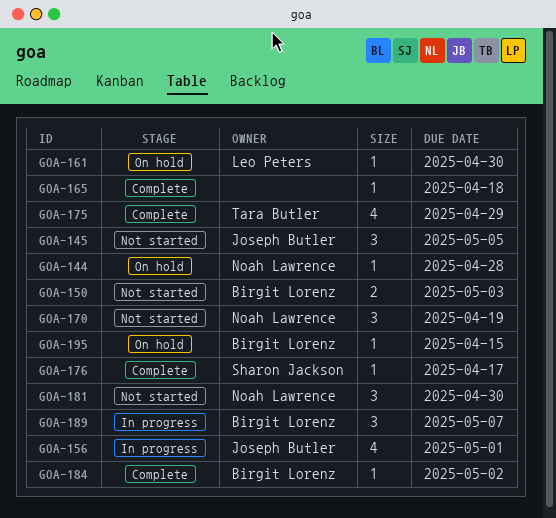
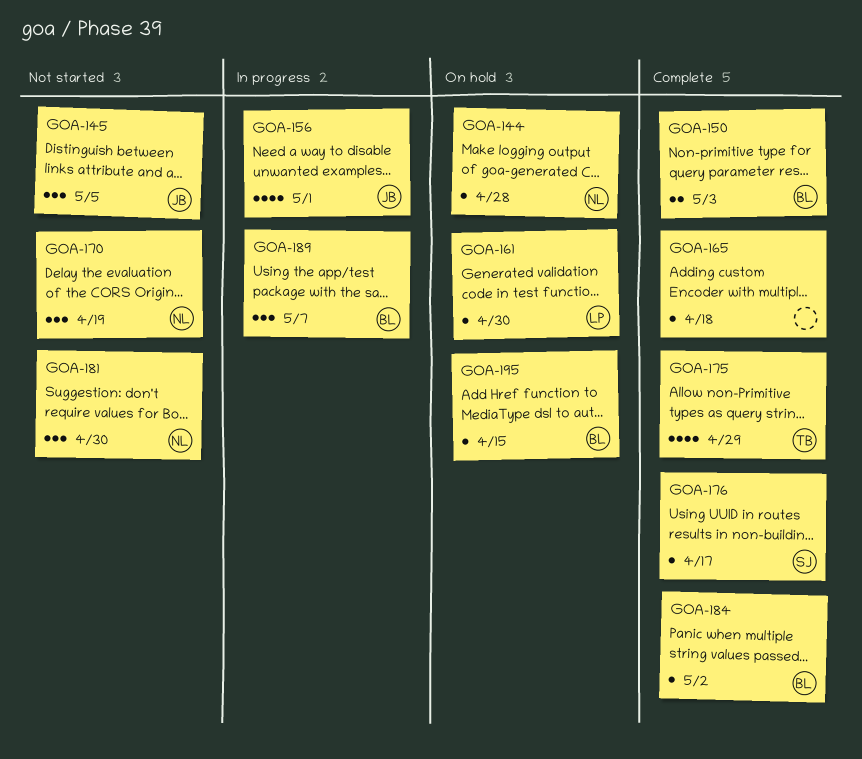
GOA-150, status: Not started -> Complete

